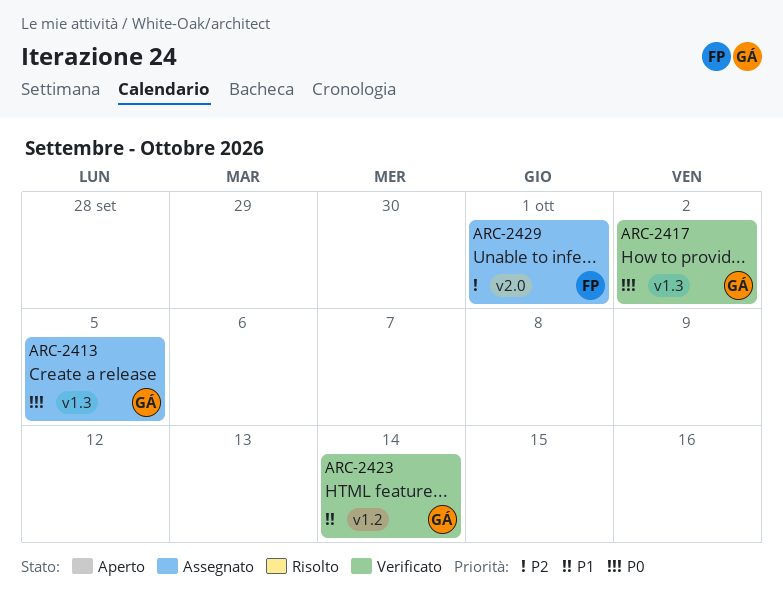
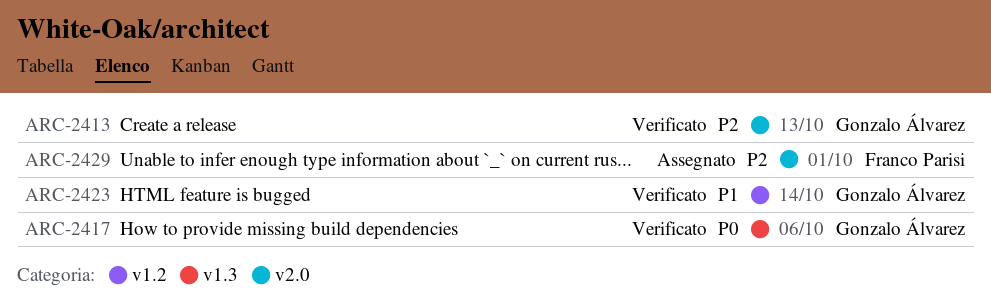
ARC-2413, status: Assegnato -> Verificato
ARC-2413, priority: P0 -> P2
ARC-2413, label: v1.3 -> v2.0
ARC-2413, due: Oct 5 -> Oct 13
ARC-2417, due: Oct 2 -> Oct 6

